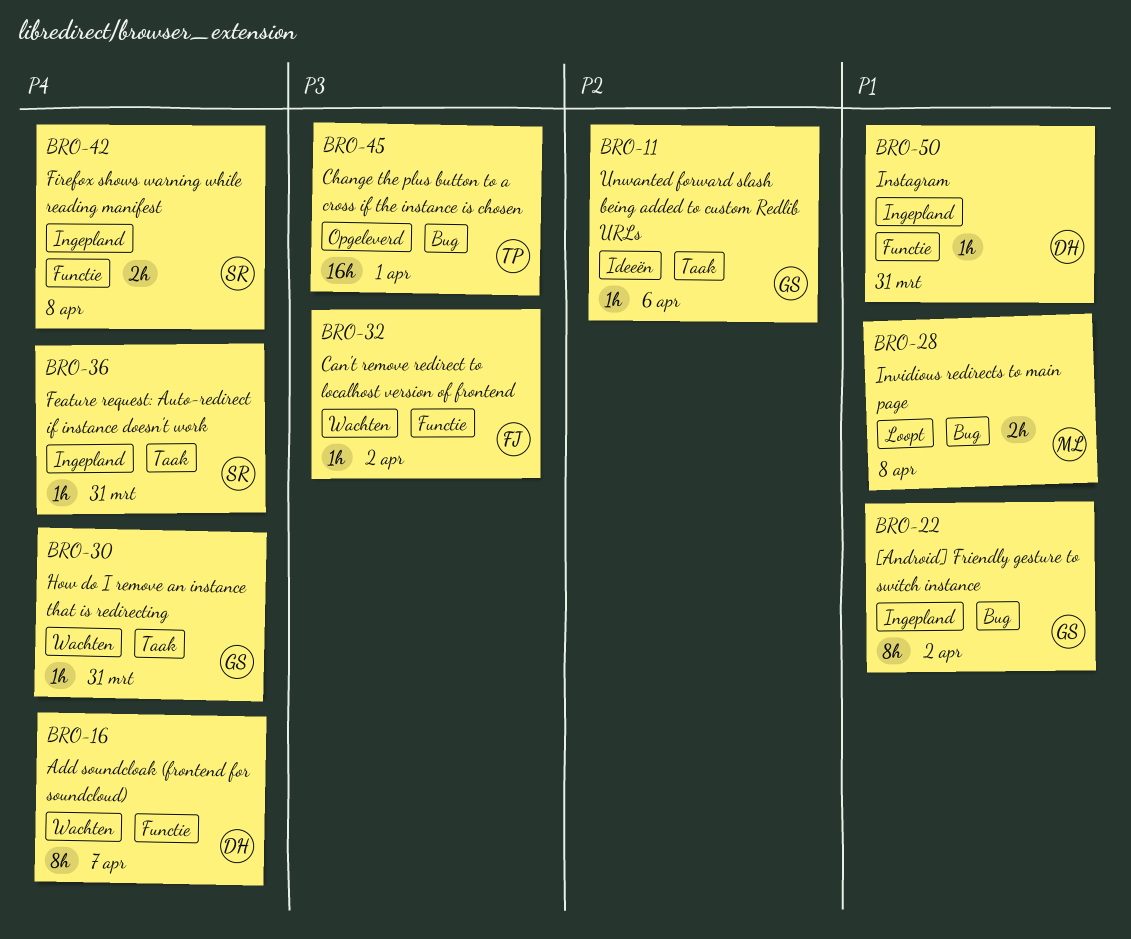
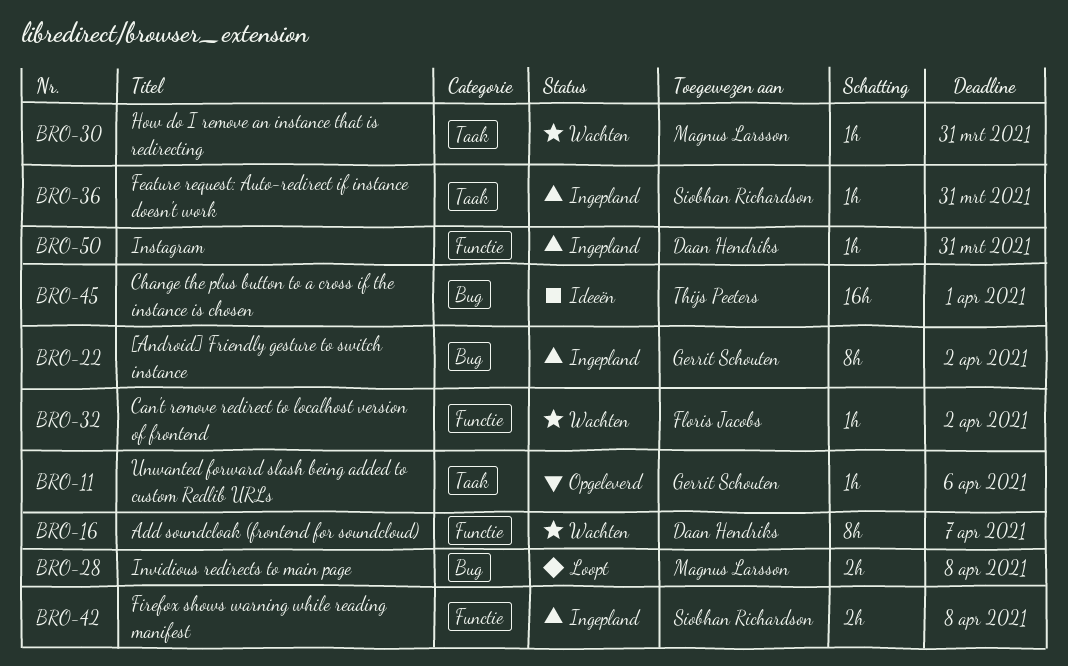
BRO-11, status: Ideeën -> Opgeleverd
BRO-30, owner: Gerrit Schouten -> Magnus Larsson
BRO-45, status: Opgeleverd -> Ideeën

